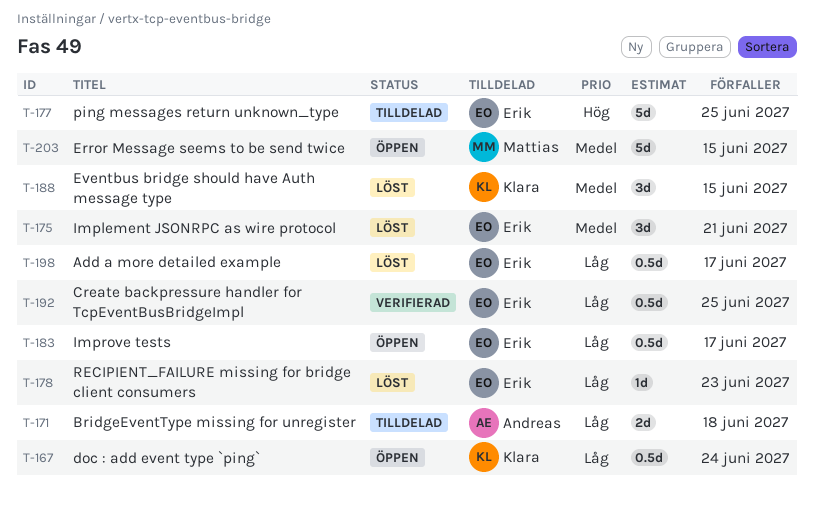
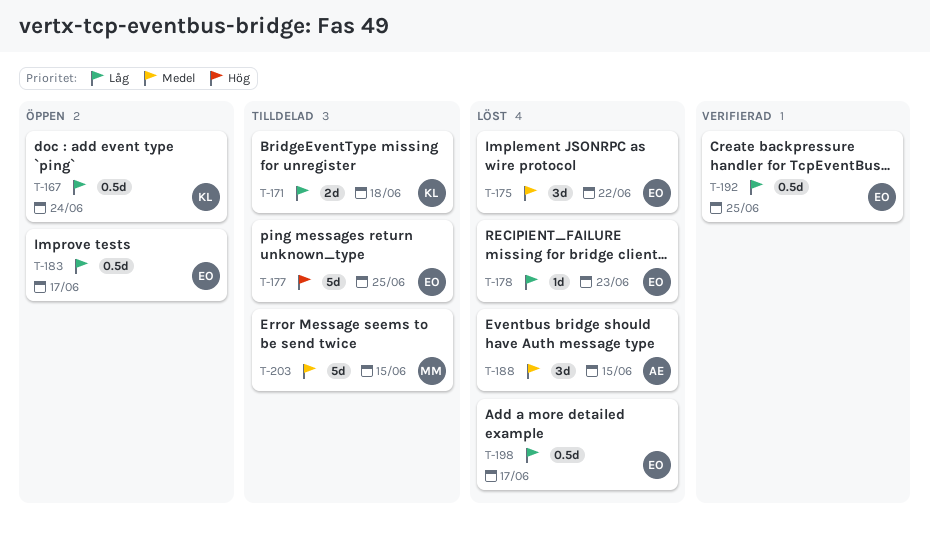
T-171, owner: Andreas -> Klara
T-175, due: Jun 21 -> Jun 22
T-188, owner: Klara -> Andreas
T-203, status: Öppen -> Tilldelad

